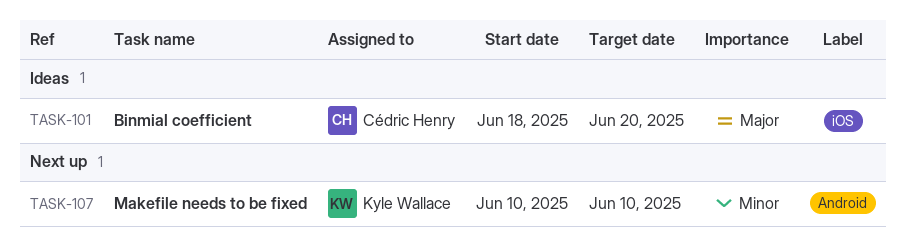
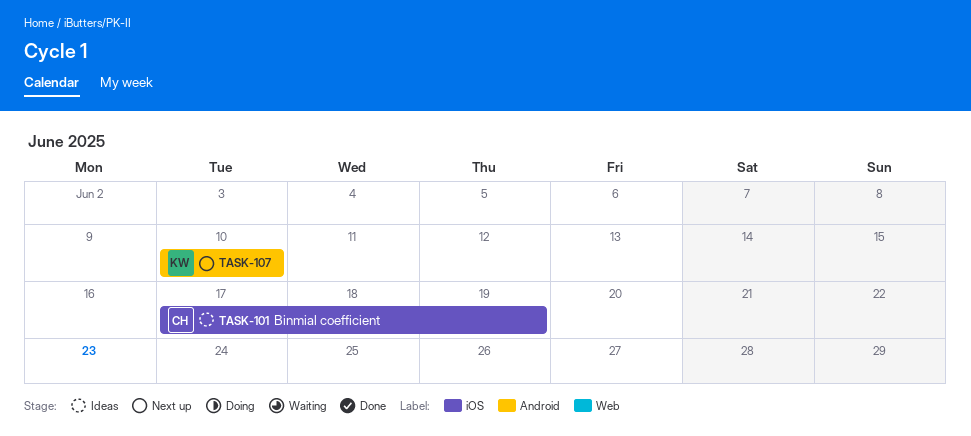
TASK-101, start: Jun 18 -> Jun 17
TASK-101, due: Jun 20 -> Jun 19

